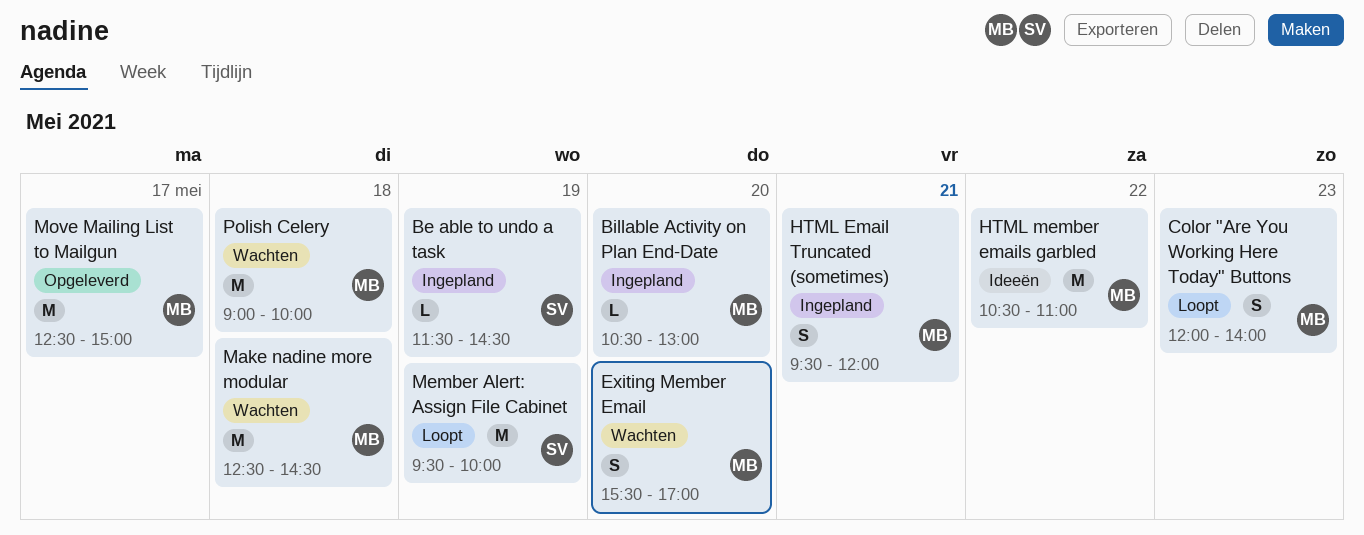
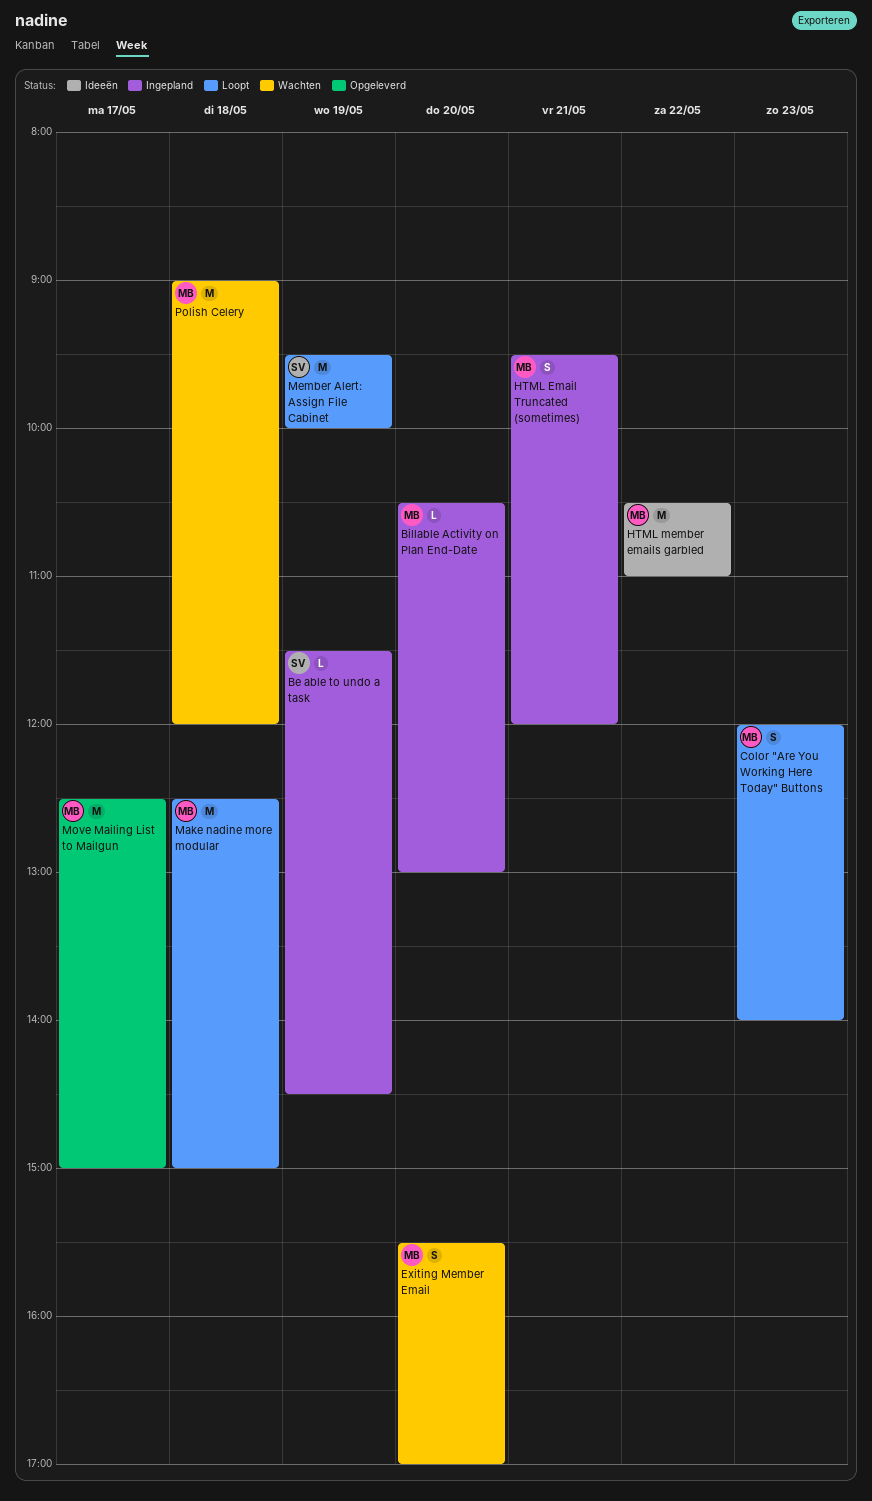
Make nadine more modular, status: Wachten -> Loopt
Make nadine more modular, ends: 14:30 -> 15:00
Polish Celery, ends: 10:00 -> 12:00

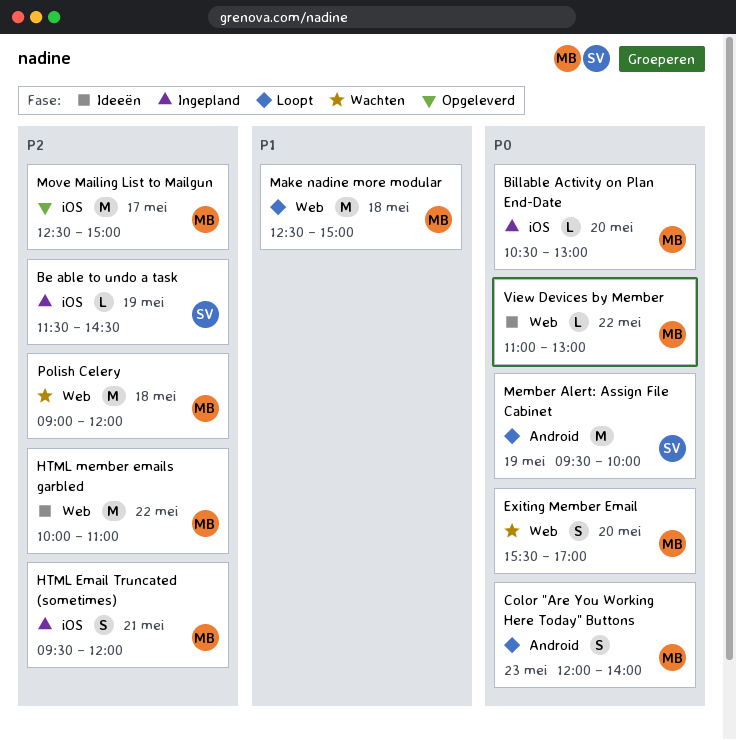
HTML member emails garbled, begins: 10:30 -> 10:00
View Devices by Member: none -> present

